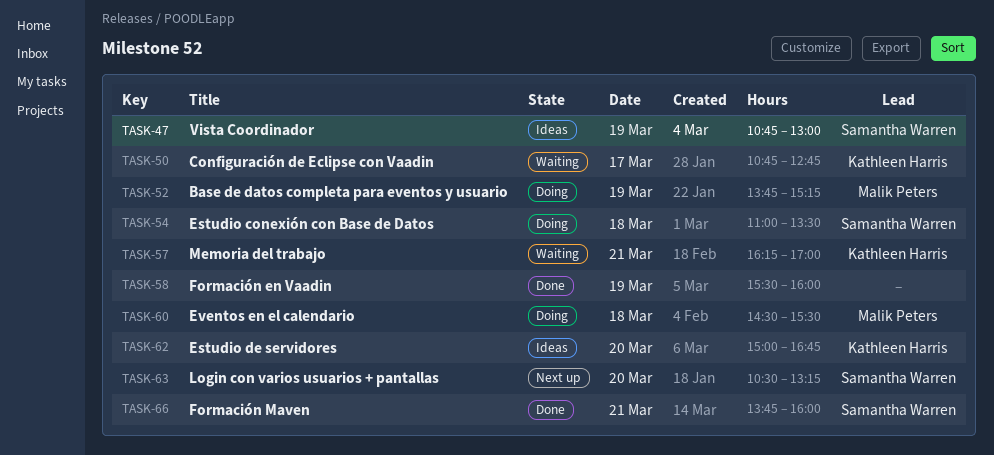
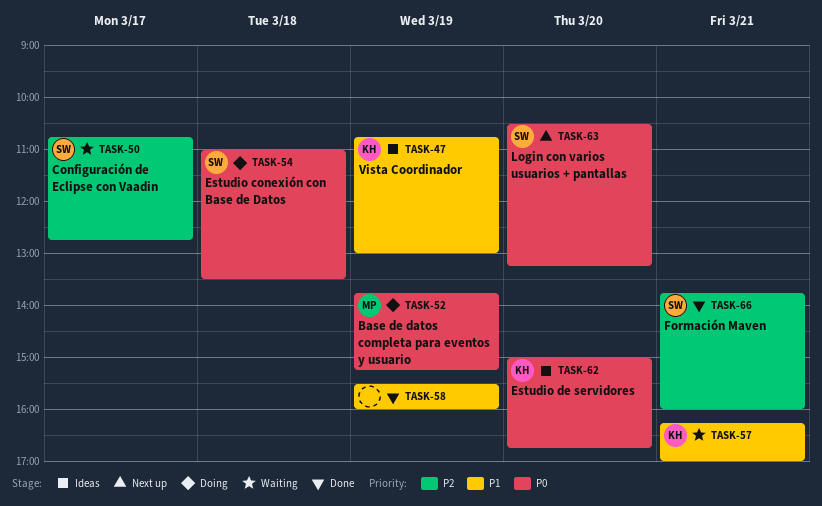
TASK-47, owner: Samantha Warren -> Kathleen Harris
TASK-50, owner: Kathleen Harris -> Samantha Warren
TASK-60: present -> none

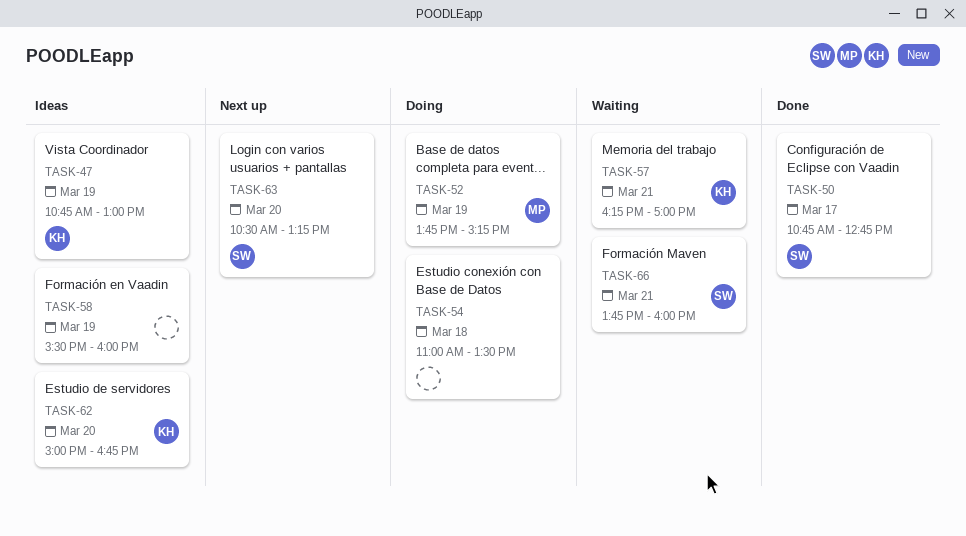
TASK-50, status: Waiting -> Done
TASK-54, owner: SW -> none
TASK-58, status: Done -> Ideas
TASK-66, status: Done -> Waiting

